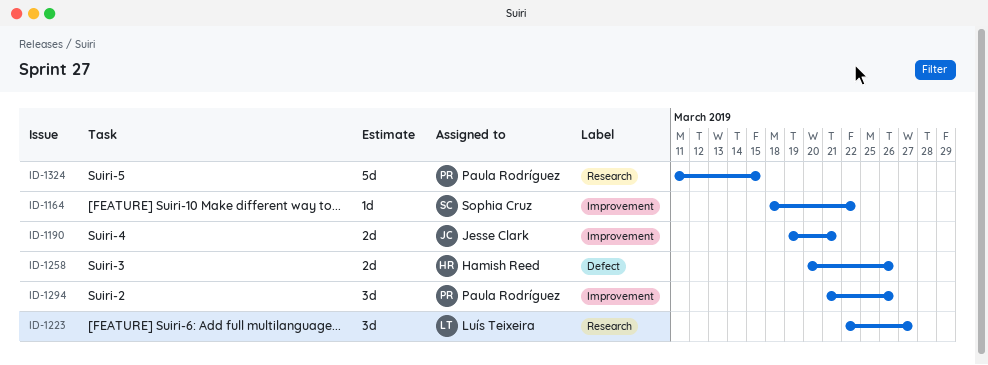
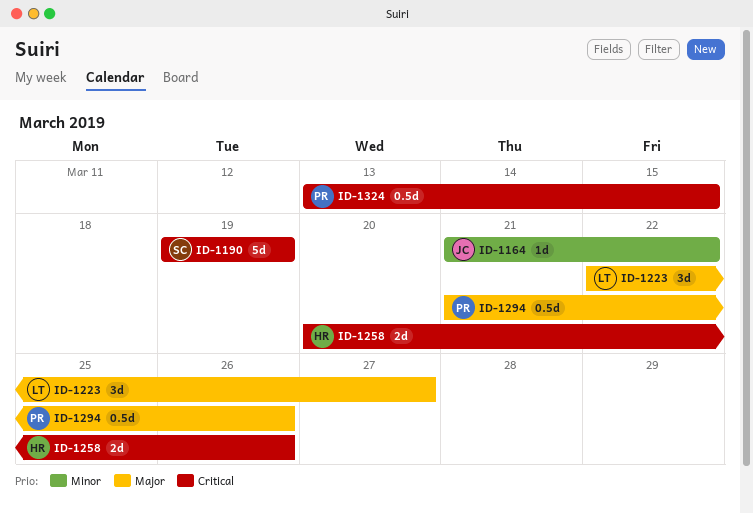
ID-1164, owner: Sophia Cruz -> Jesse Clark
ID-1164, start: Mar 18 -> Mar 21
ID-1190, owner: Jesse Clark -> Sophia Cruz
ID-1190, estimate: 2d -> 5d
ID-1190, due: Mar 21 -> Mar 19
ID-1294, estimate: 3d -> 0.5d
ID-1324, estimate: 5d -> 0.5d
ID-1324, start: Mar 11 -> Mar 13

